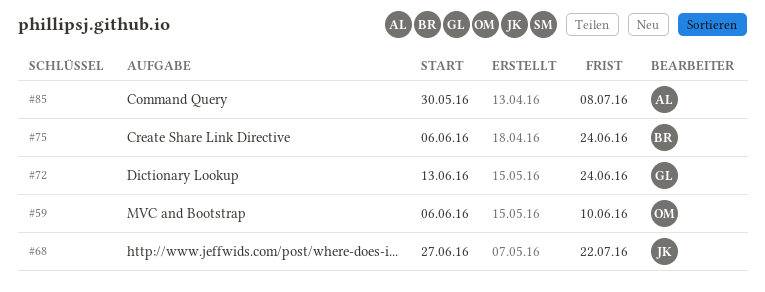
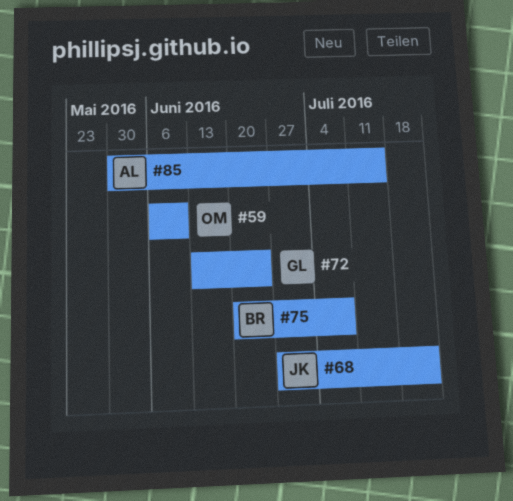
#75, start: Jun 6 -> Jun 20
#75, due: Jun 24 -> Jul 8
#85, due: Jul 8 -> Jul 15

